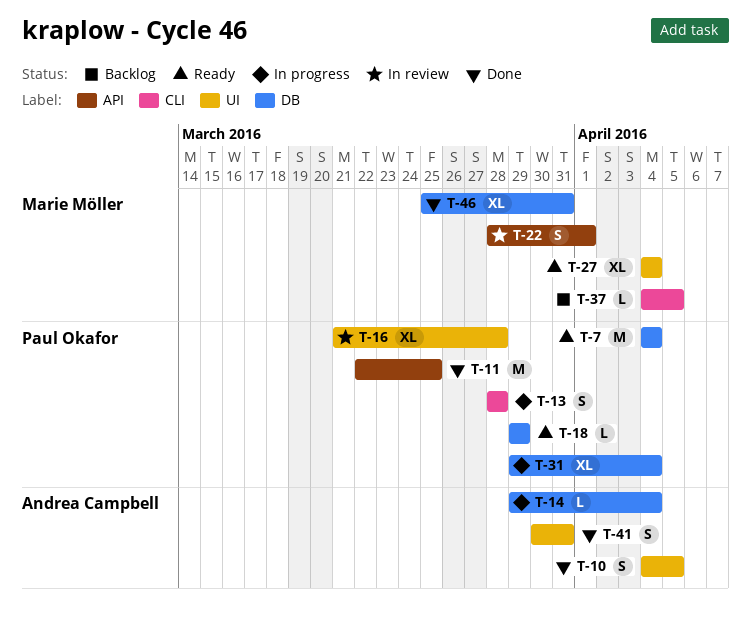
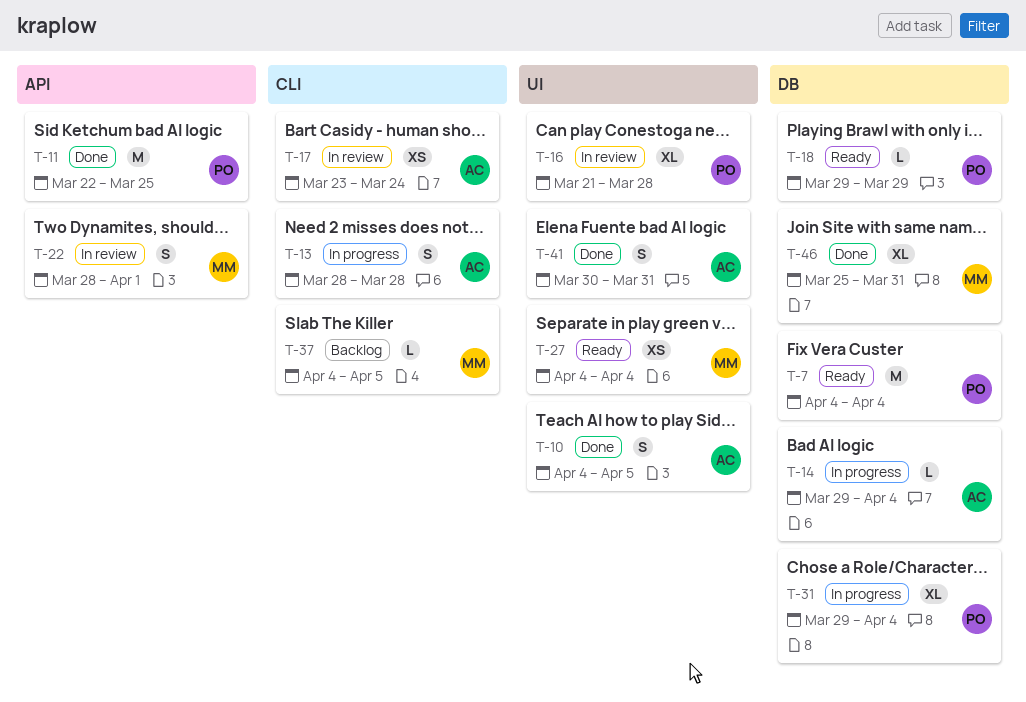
T-13, owner: Paul Okafor -> Andrea Campbell
T-17: none -> present
T-27, estimate: XL -> XS

